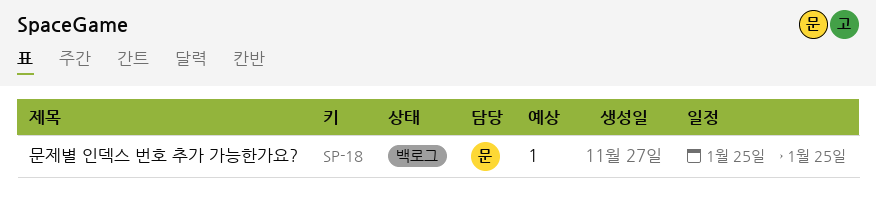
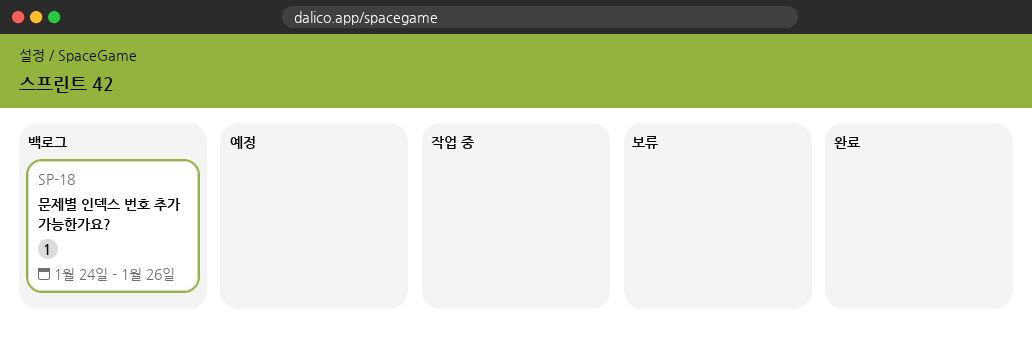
SP-18, start: Jan 25 -> Jan 24
SP-18, due: Jan 25 -> Jan 26

